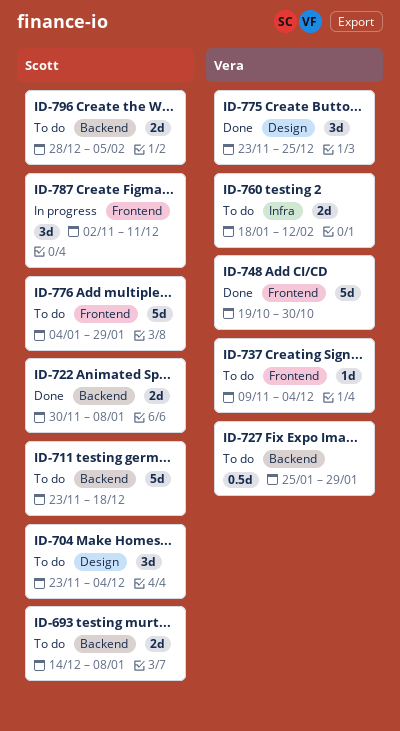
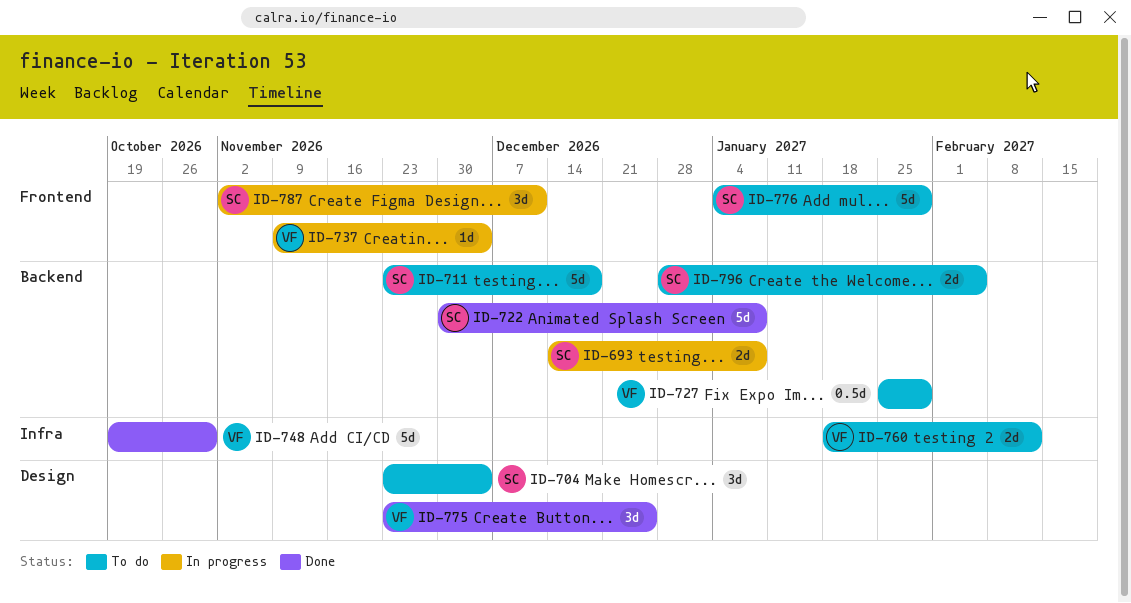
ID-693, status: To do -> In progress
ID-722, estimate: 2d -> 5d
ID-737, status: To do -> In progress
ID-748, label: Frontend -> Infra

